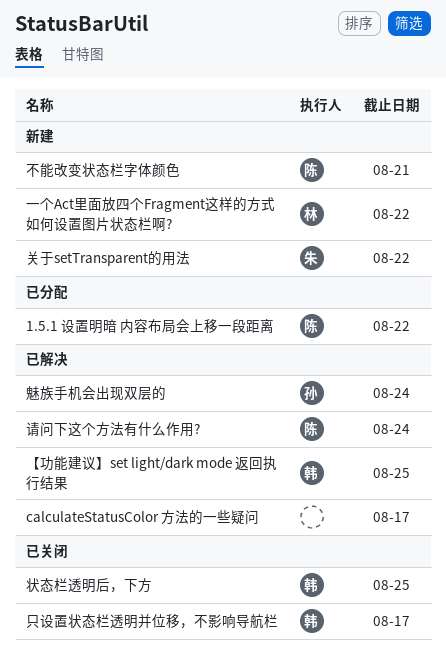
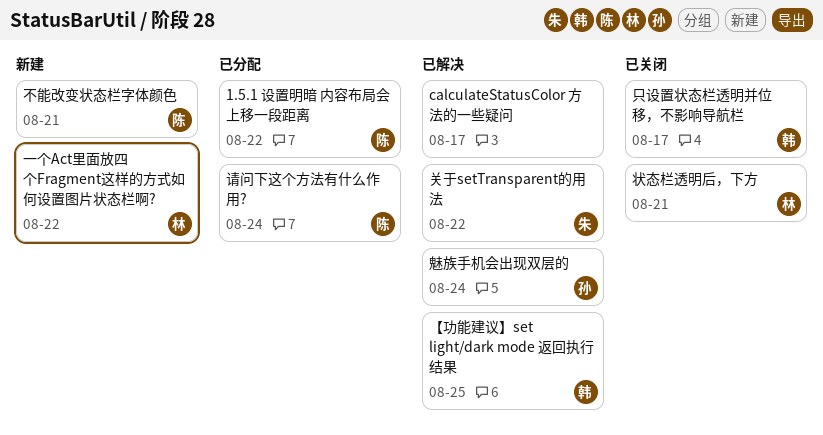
关于setTransparent的用法, status: 新建 -> 已解决
状态栏透明后，下方, owner: 韩 -> 林
状态栏透明后，下方, due: Aug 25 -> Aug 21
请问下这个方法有什么作用?, status: 已解决 -> 已分配

